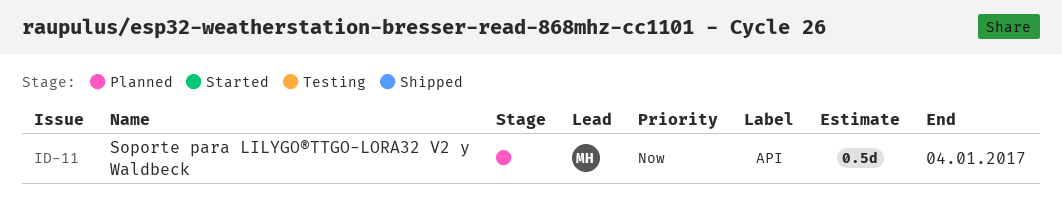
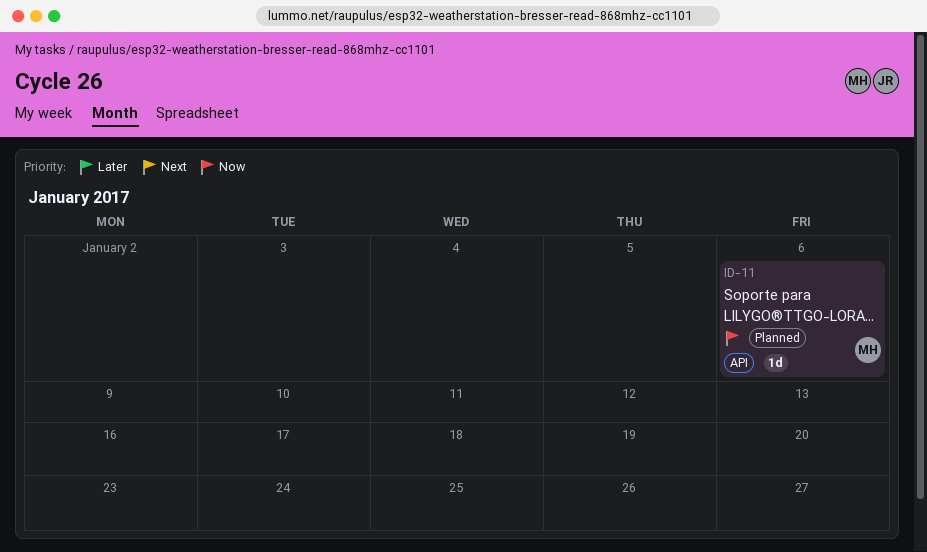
ID-11, estimate: 0.5d -> 1d
ID-11, due: Jan 4 -> Jan 6

